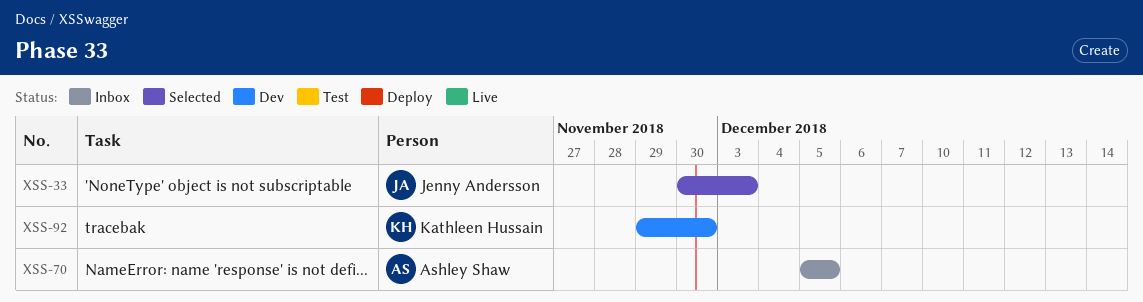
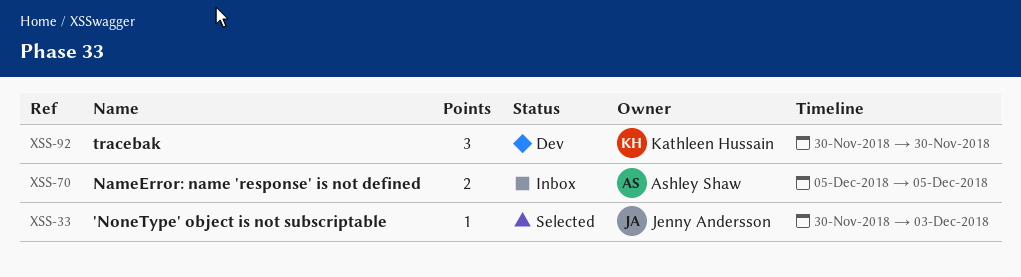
XSS-92, start: Nov 29 -> Nov 30

